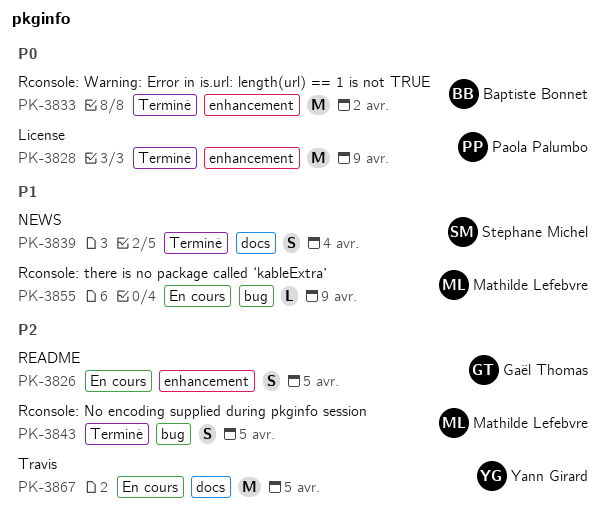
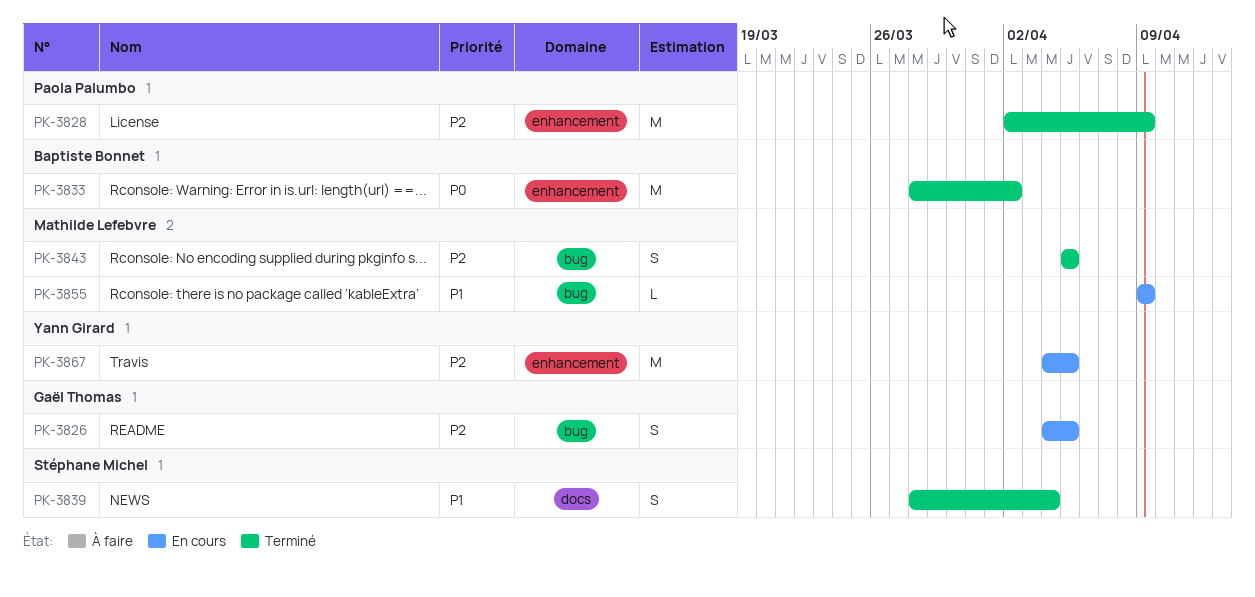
PK-3826, label: enhancement -> bug
PK-3828, priority: P0 -> P2
PK-3867, label: docs -> enhancement

